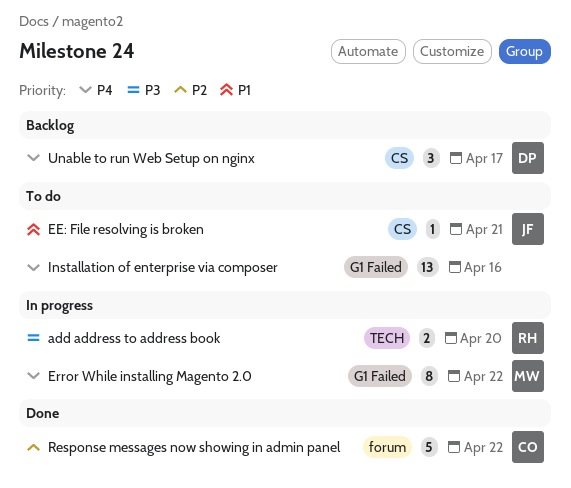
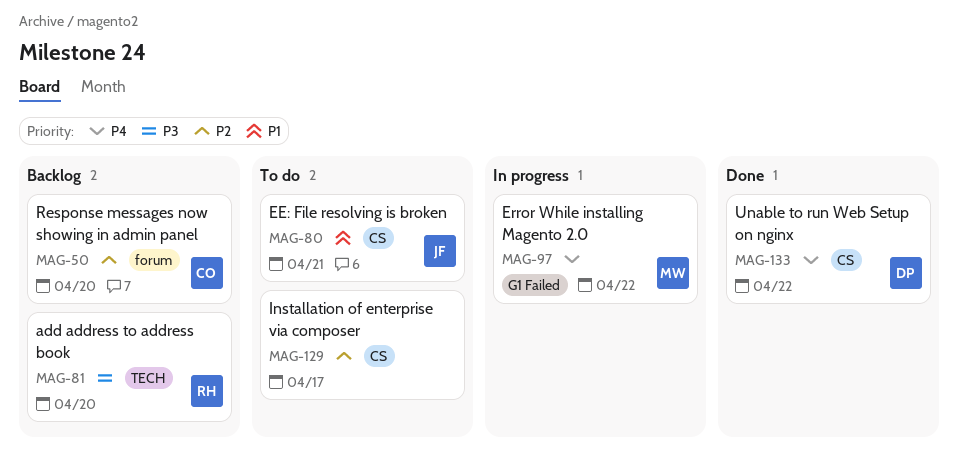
add address to address book, status: In progress -> Backlog
Installation of enterprise via composer, priority: P4 -> P2
Installation of enterprise via composer, label: G1 Failed -> CS
Installation of enterprise via composer, due: Apr 16 -> Apr 17
Response messages now showing in admin panel, status: Done -> Backlog
Response messages now showing in admin panel, due: Apr 22 -> Apr 20
Unable to run Web Setup on nginx, status: Backlog -> Done
Unable to run Web Setup on nginx, due: Apr 17 -> Apr 22

